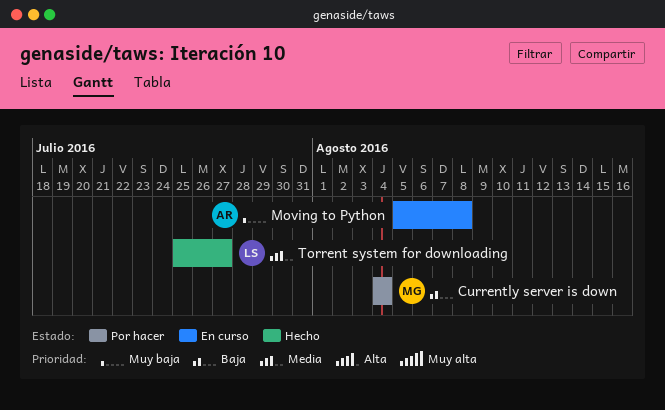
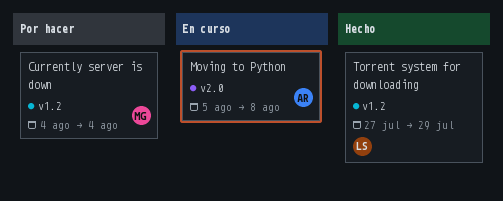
Torrent system for downloading, start: Jul 25 -> Jul 27
Torrent system for downloading, due: Jul 27 -> Jul 29

